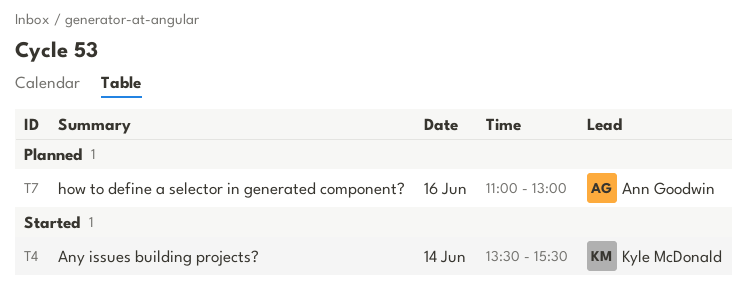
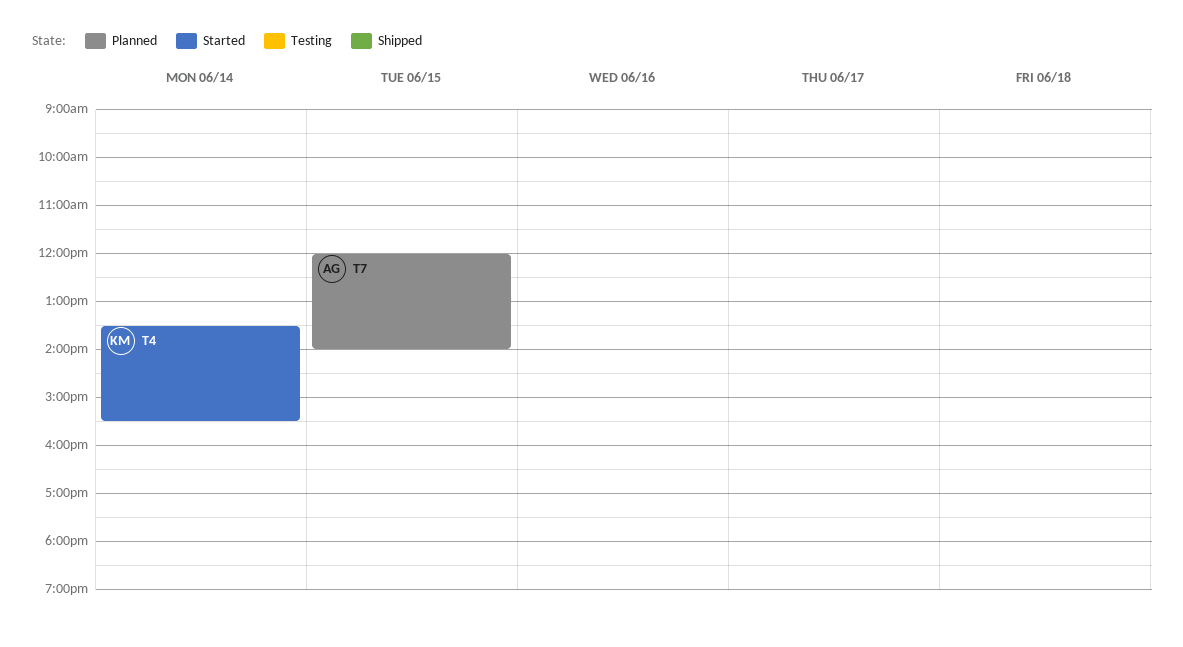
T7, day: Jun 16 -> Jun 15
T7, begins: 11:00 -> 12:00
T7, ends: 13:00 -> 14:00

